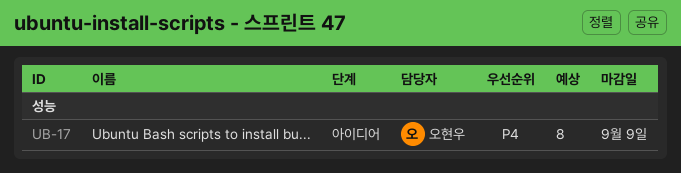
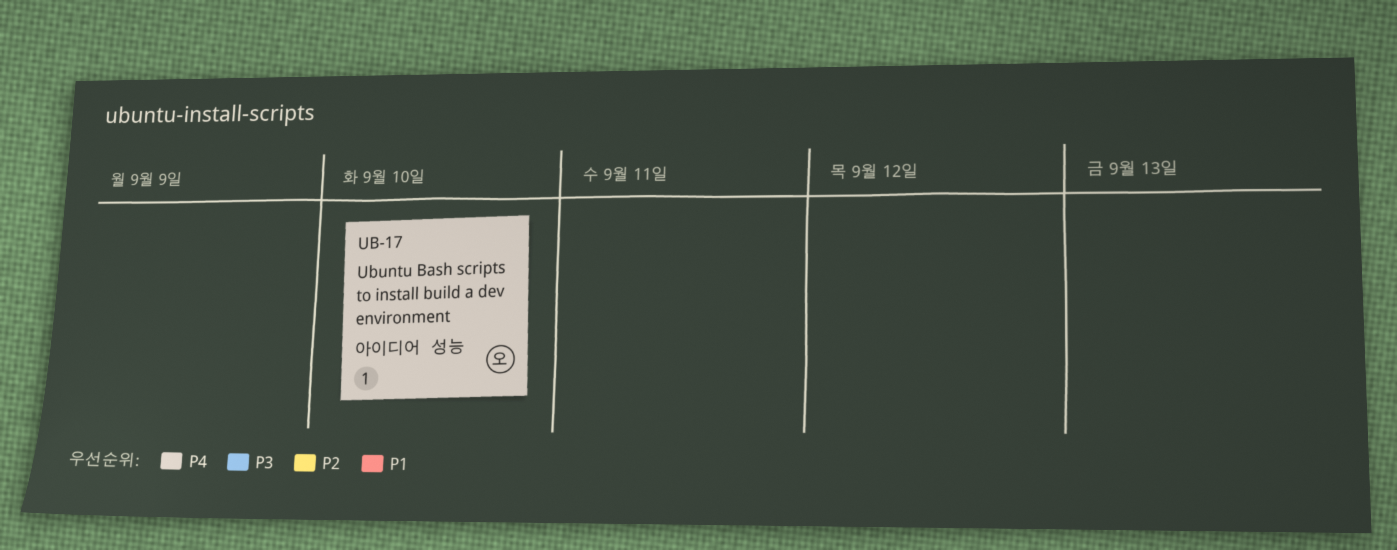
UB-17, estimate: 8 -> 1
UB-17, due: Sep 9 -> Sep 10

